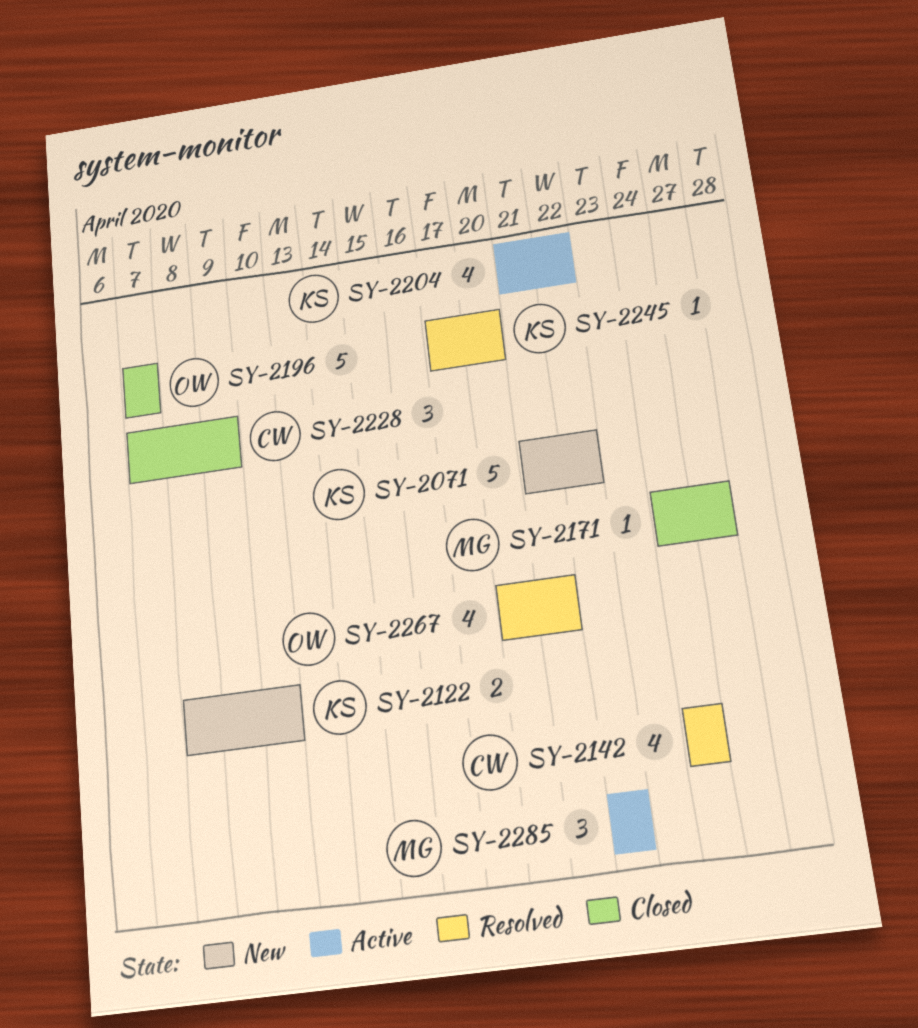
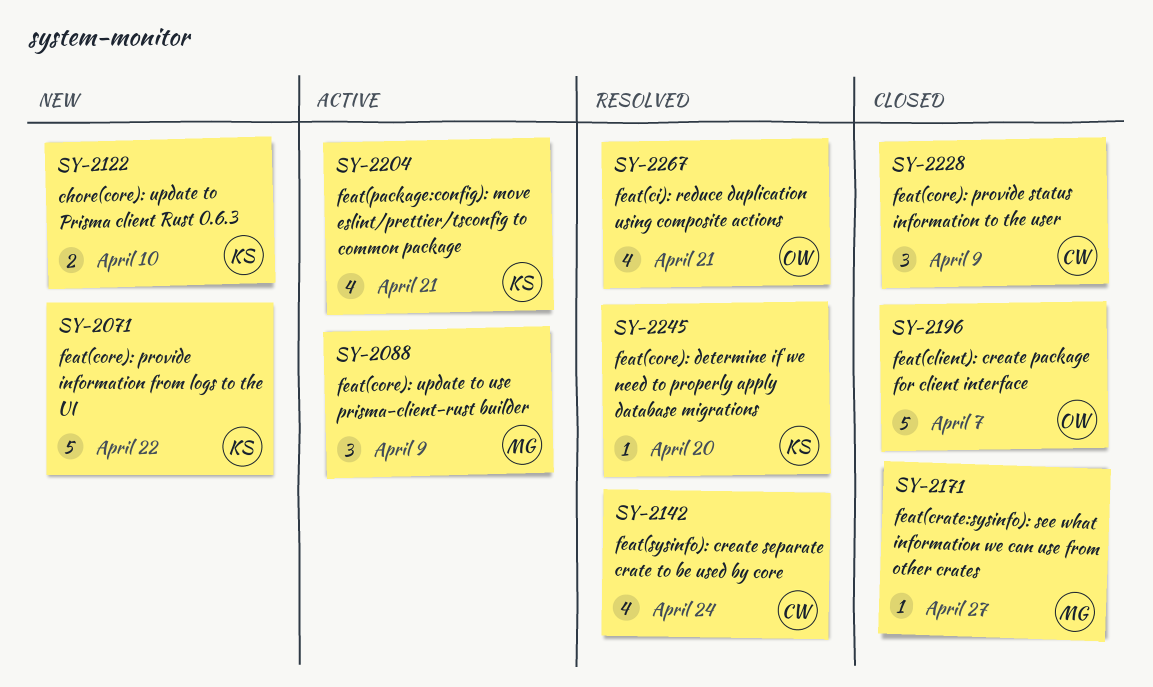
SY-2088: none -> present
SY-2204, due: Apr 22 -> Apr 21
SY-2285: present -> none

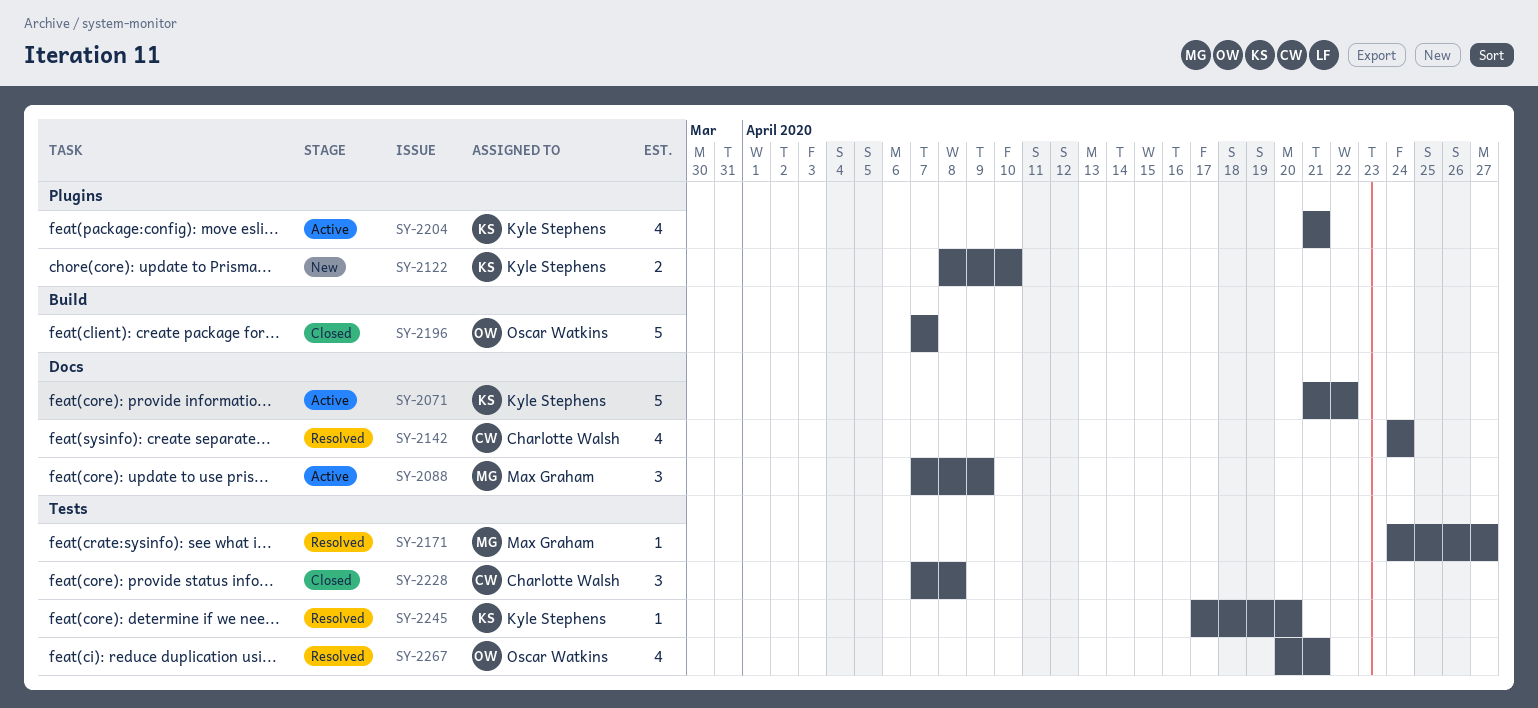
SY-2071, status: New -> Active
SY-2171, status: Closed -> Resolved
SY-2228, due: Apr 9 -> Apr 8

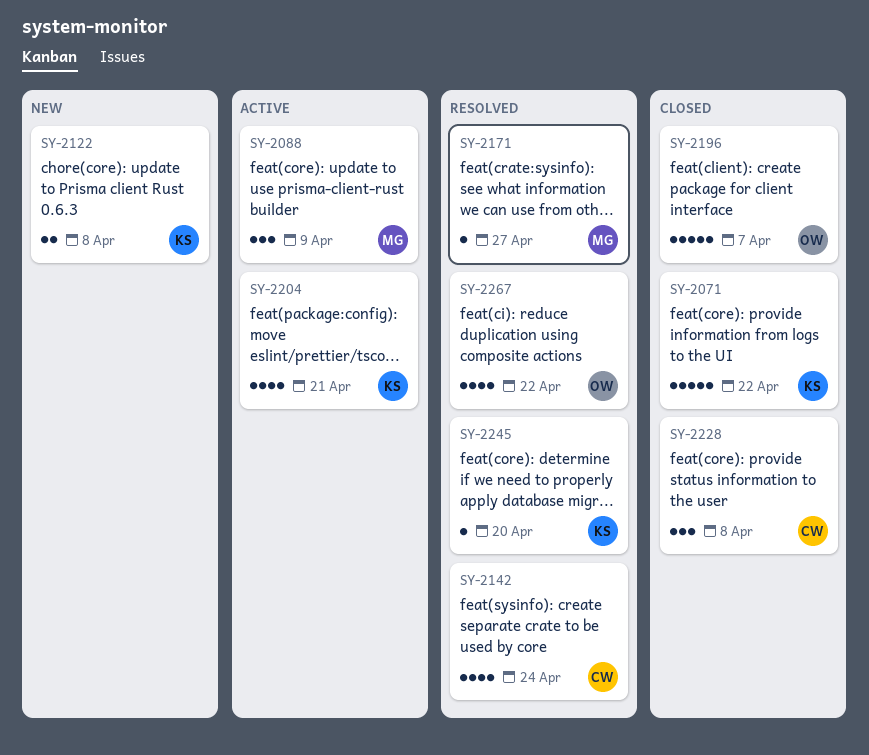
SY-2071, status: Active -> Closed
SY-2122, due: Apr 10 -> Apr 8
SY-2267, due: Apr 21 -> Apr 22

